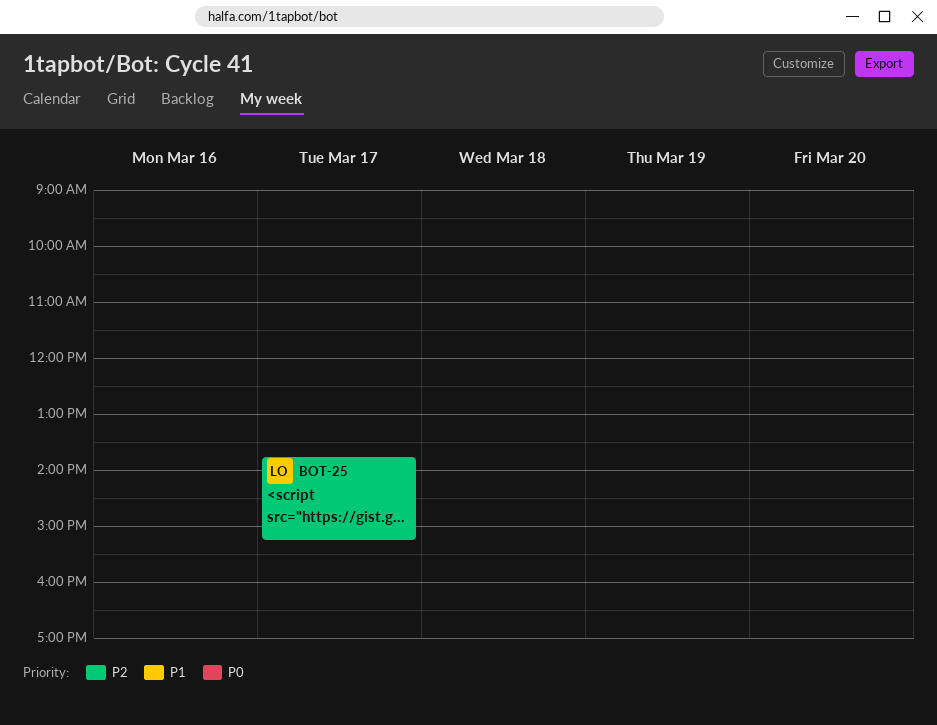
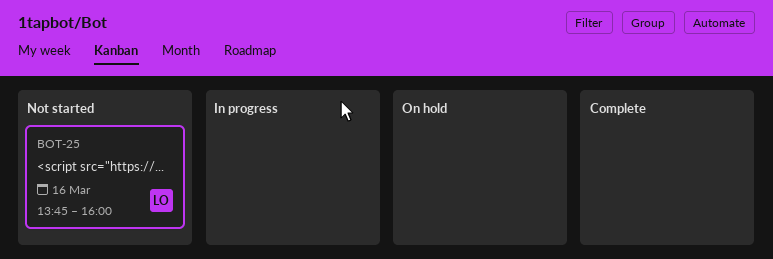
BOT-25, day: Mar 17 -> Mar 16
BOT-25, ends: 15:15 -> 16:00

